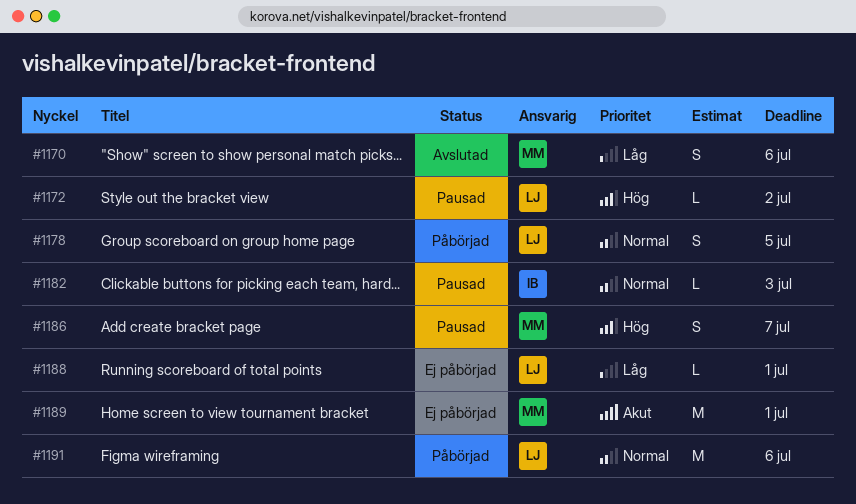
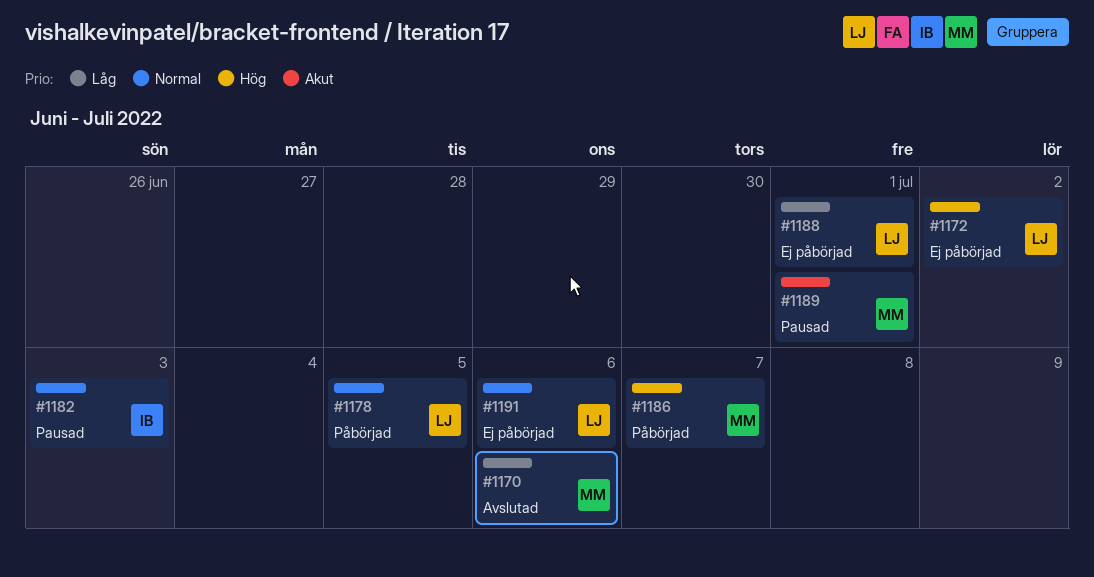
#1172, status: Pausad -> Ej påbörjad
#1186, status: Pausad -> Påbörjad
#1189, status: Ej påbörjad -> Pausad
#1191, status: Påbörjad -> Ej påbörjad

